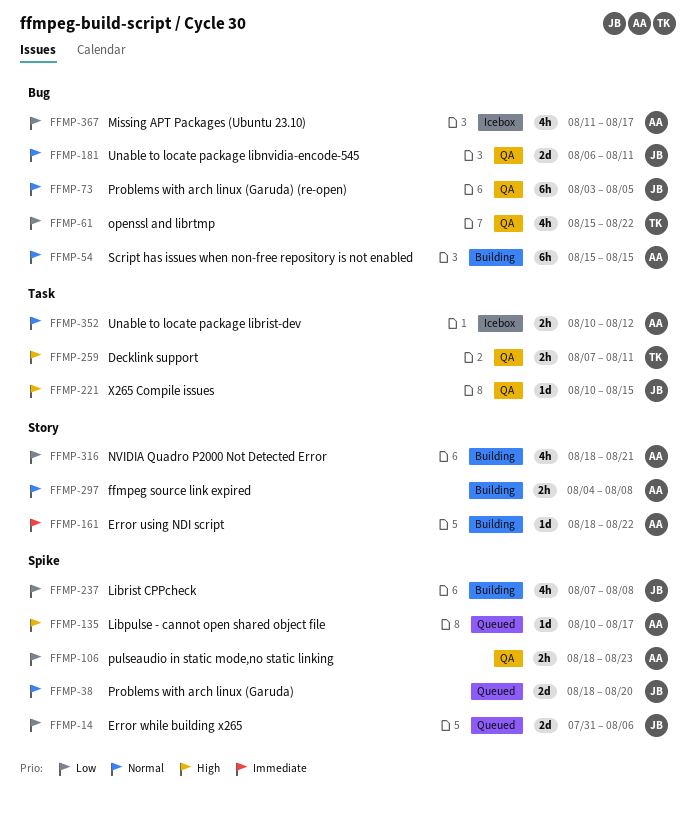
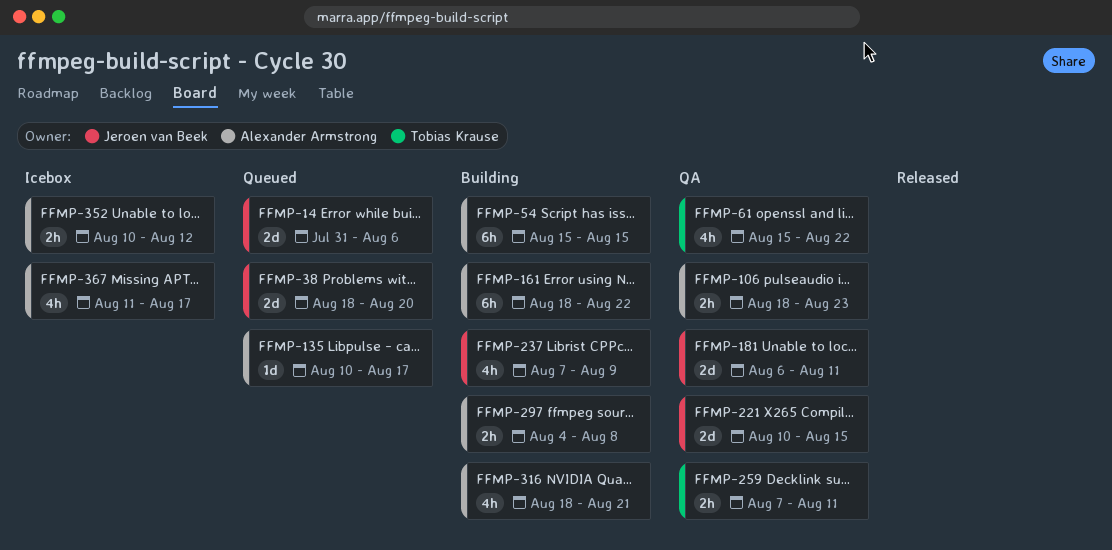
FFMP-73: present -> none
FFMP-161, estimate: 1d -> 6h
FFMP-221, estimate: 1d -> 2d
FFMP-237, due: Aug 8 -> Aug 9

